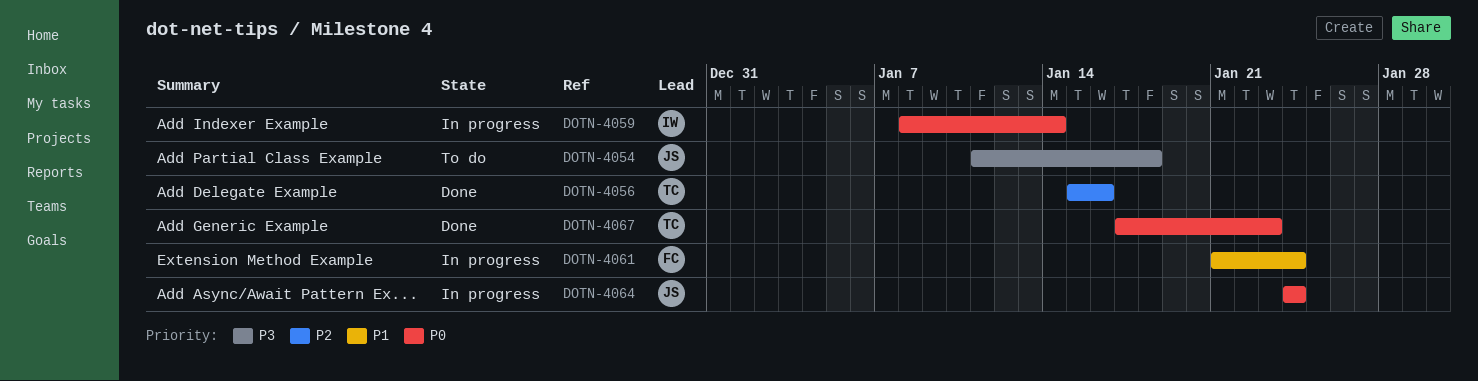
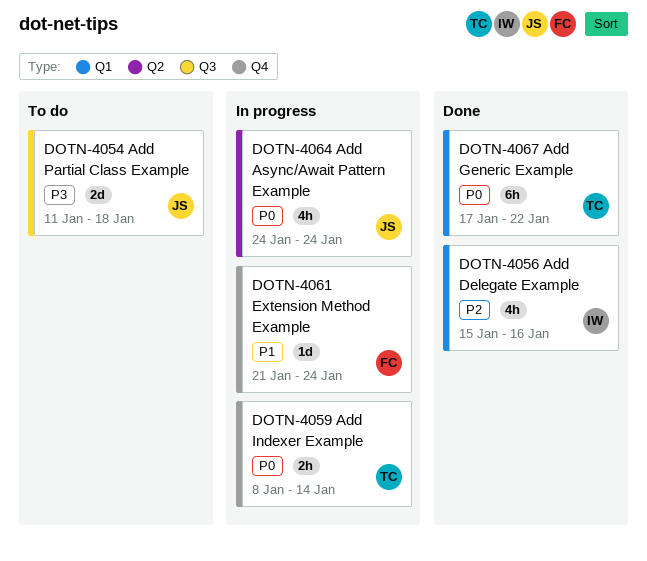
DOTN-4056, owner: TC -> IW
DOTN-4059, owner: IW -> TC
DOTN-4067, due: Jan 23 -> Jan 22

